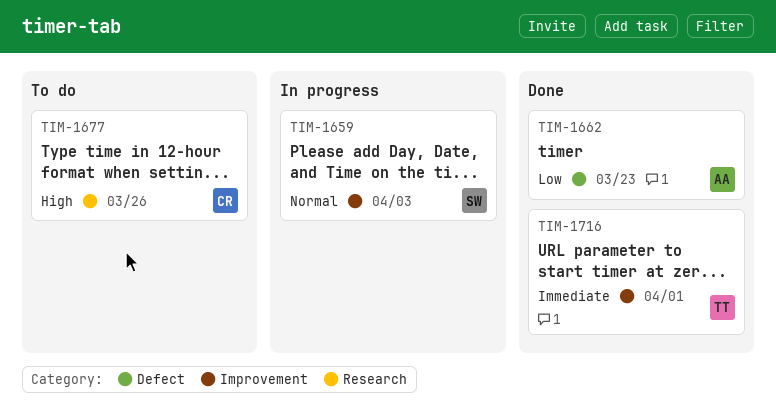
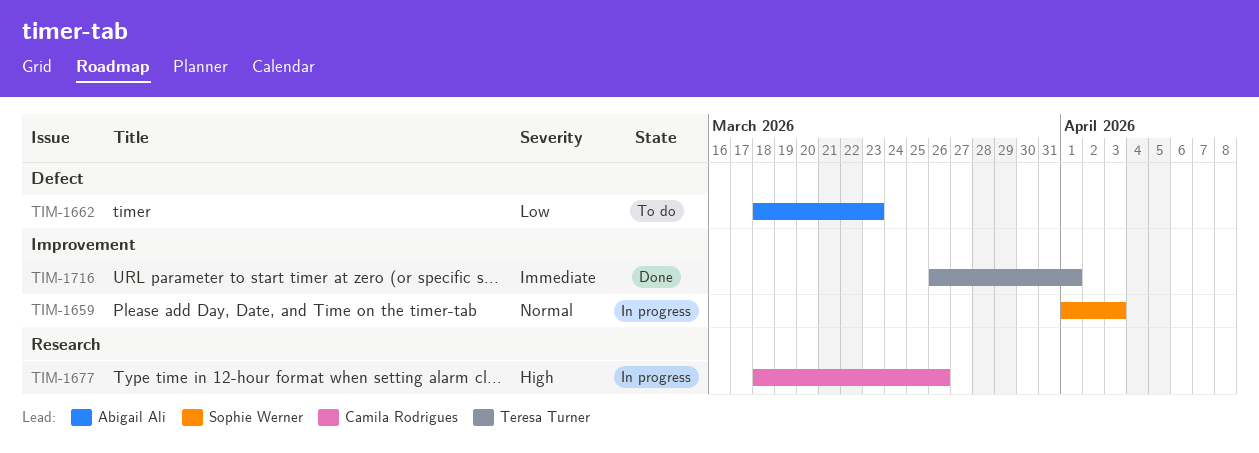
TIM-1662, status: Done -> To do
TIM-1677, status: To do -> In progress

